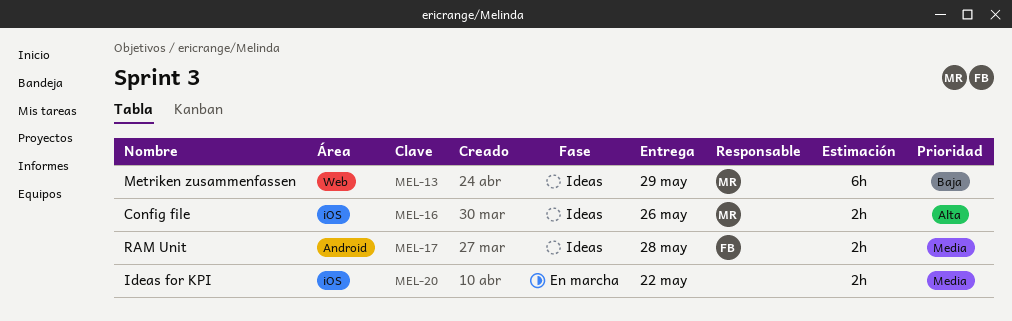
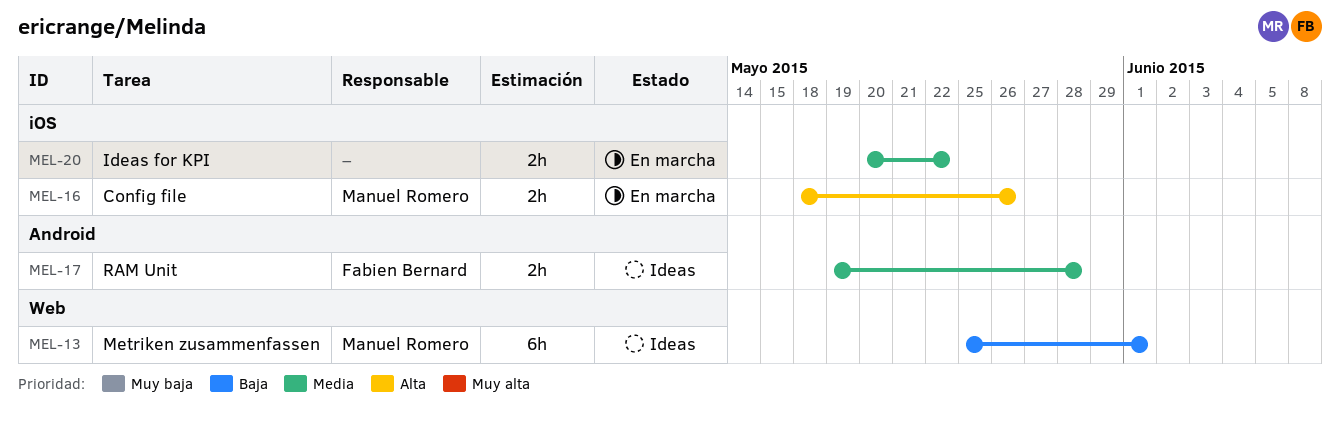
MEL-13, due: May 29 -> Jun 1
MEL-16, status: Ideas -> En marcha

